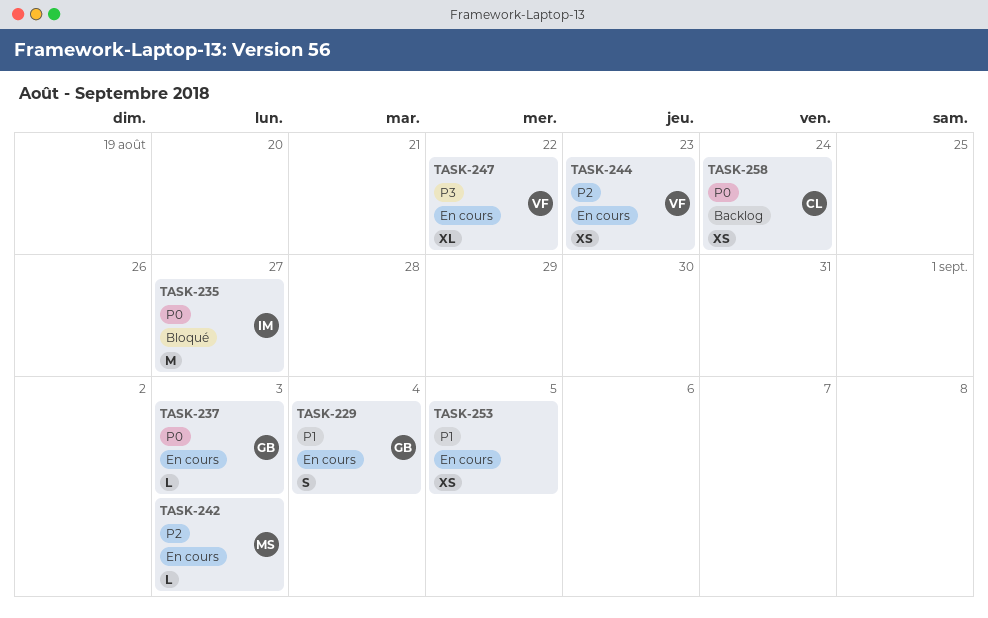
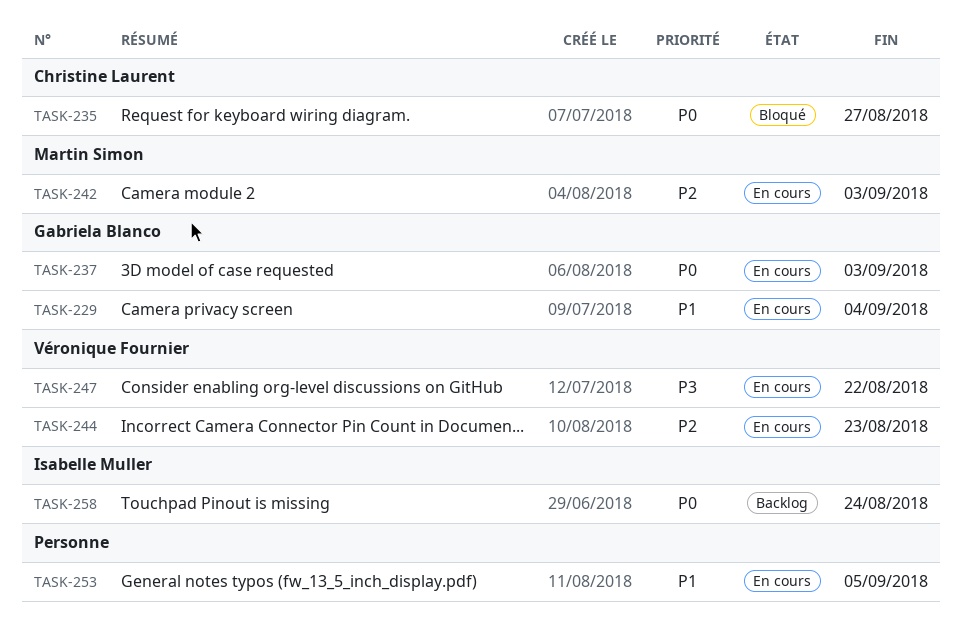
TASK-235, owner: Isabelle Muller -> Christine Laurent
TASK-258, owner: Christine Laurent -> Isabelle Muller

